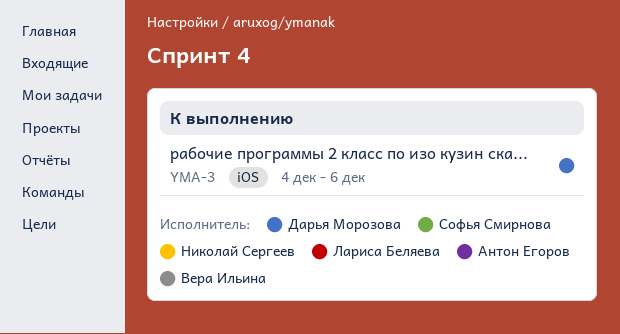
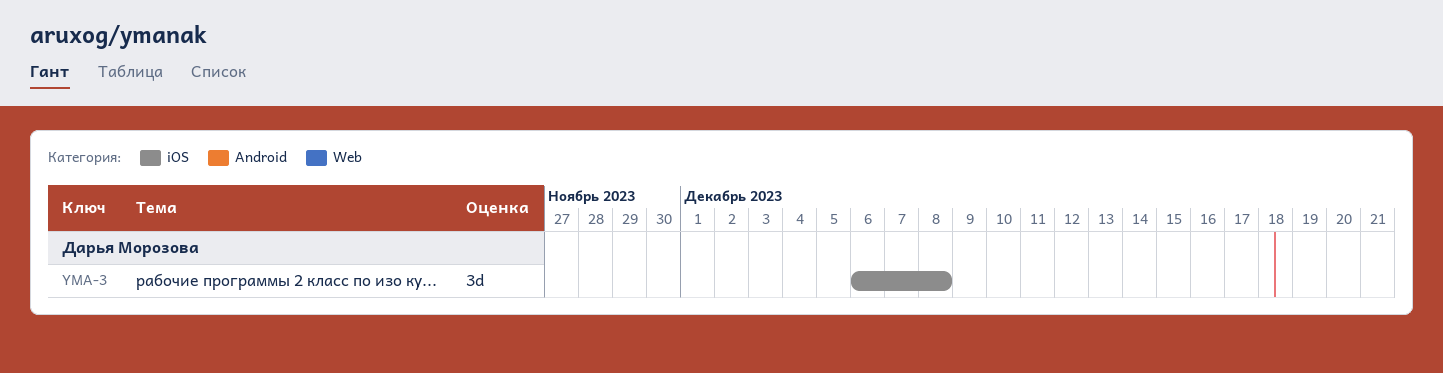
YMA-3, start: Dec 4 -> Dec 6
YMA-3, due: Dec 6 -> Dec 8

